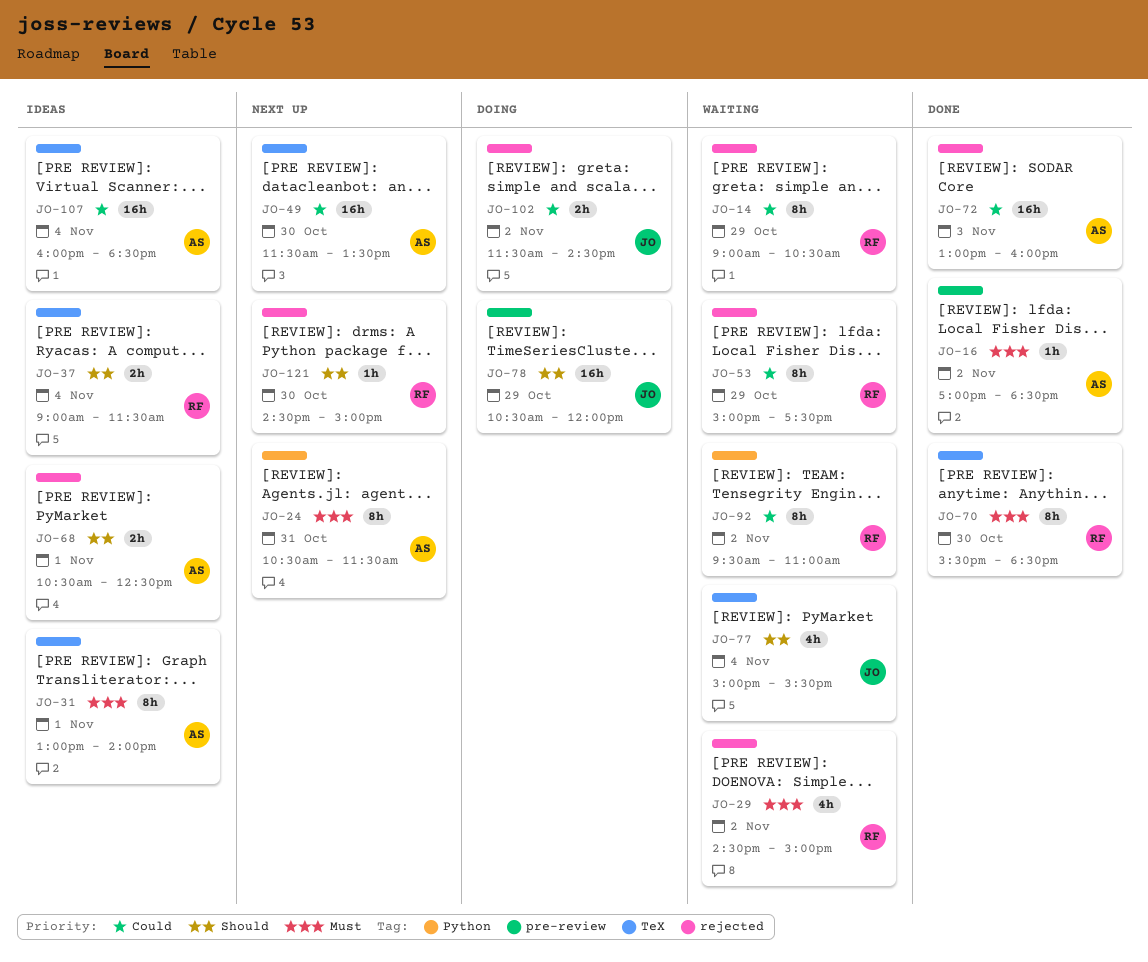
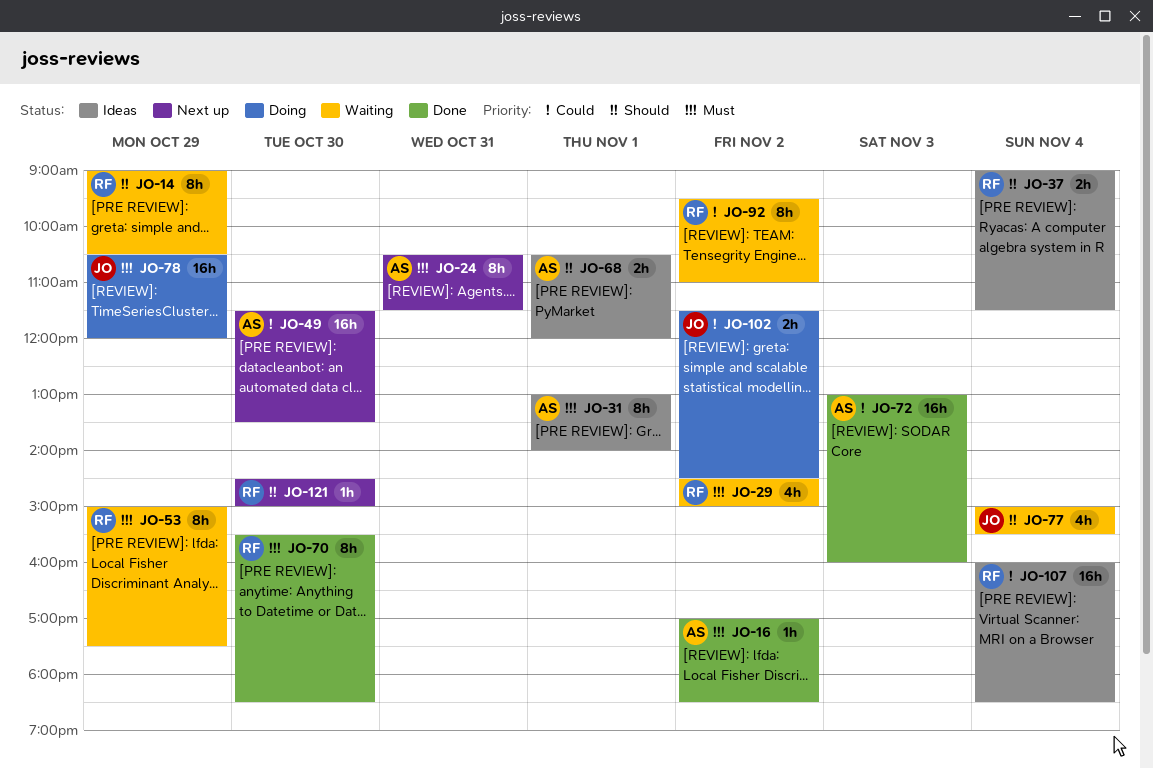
JO-14, priority: Could -> Should
JO-53, priority: Could -> Must
JO-68, ends: 12:30 -> 12:00
JO-78, priority: Should -> Must
JO-107, owner: AS -> RF

